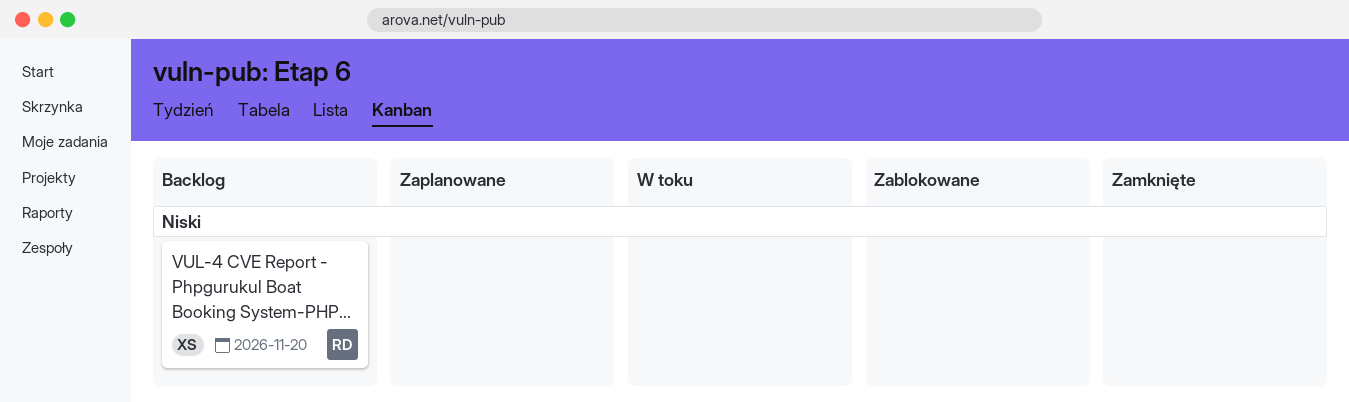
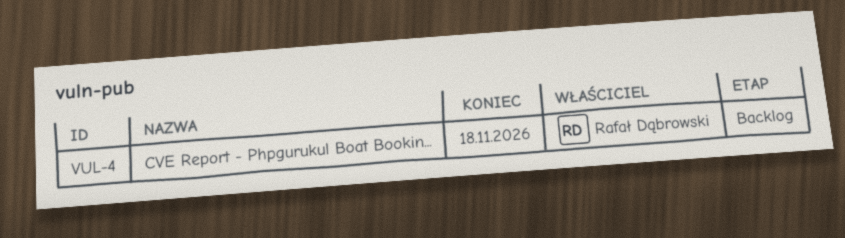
VUL-4, due: Nov 20 -> Nov 18

